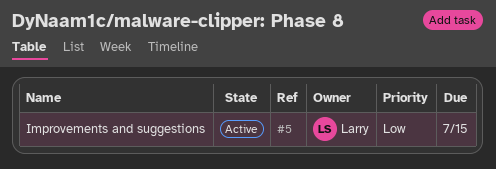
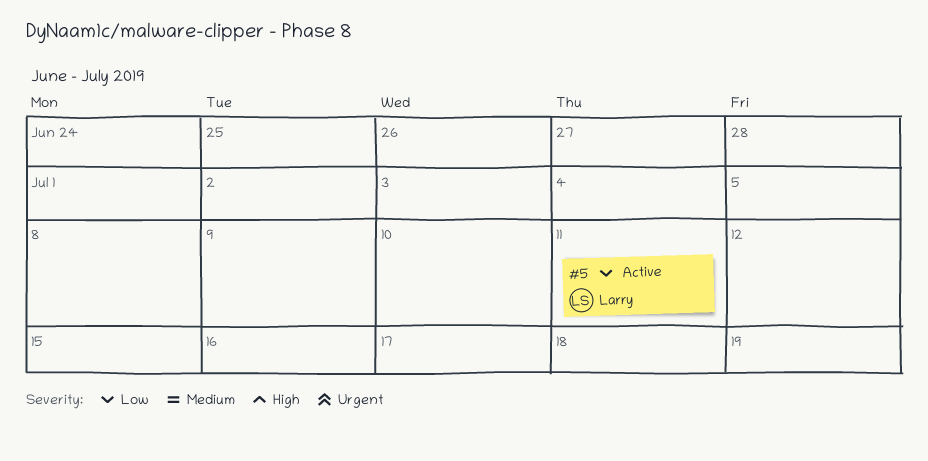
#5, due: Jul 15 -> Jul 11

